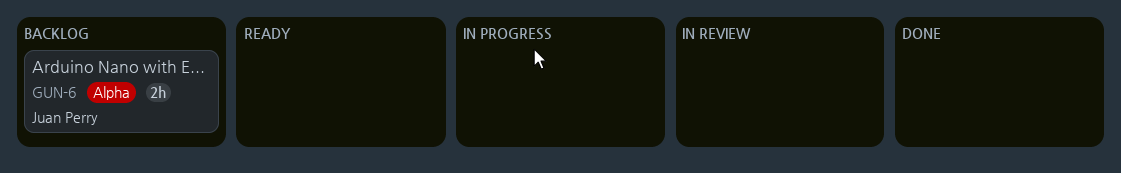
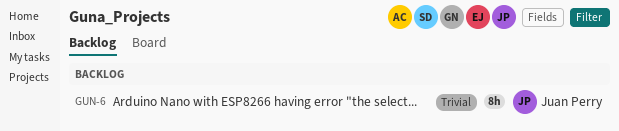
GUN-6, estimate: 2h -> 8h

